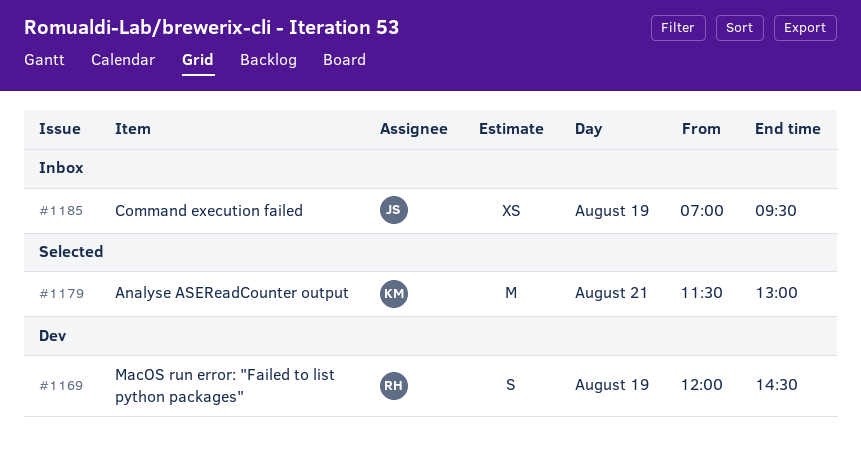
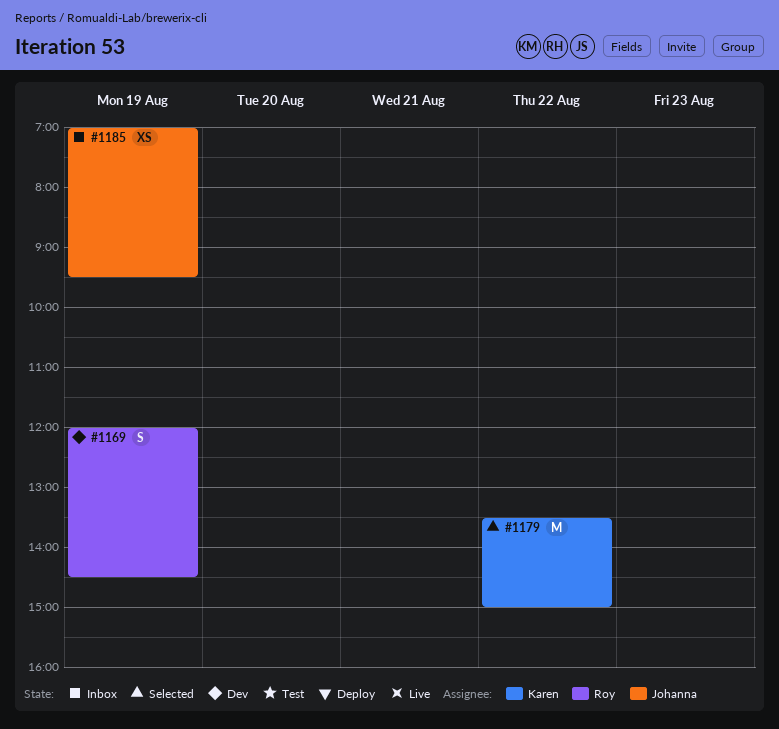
#1179, day: Aug 21 -> Aug 22
#1179, begins: 11:30 -> 13:30
#1179, ends: 13:00 -> 15:00

